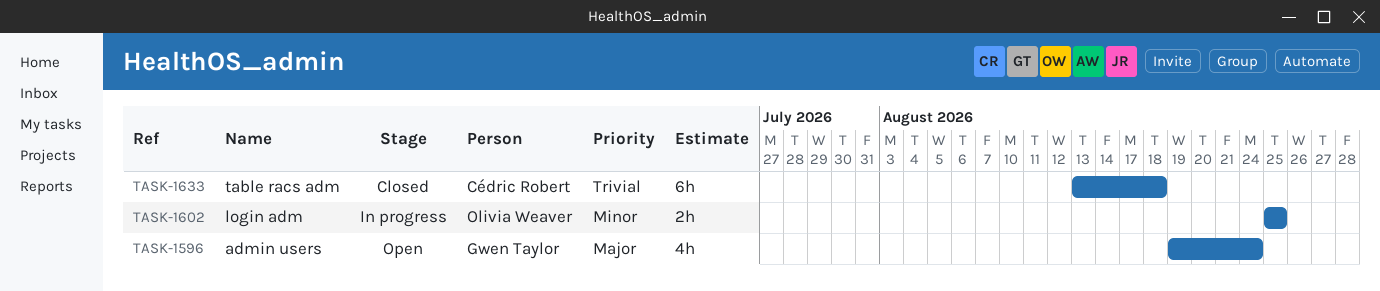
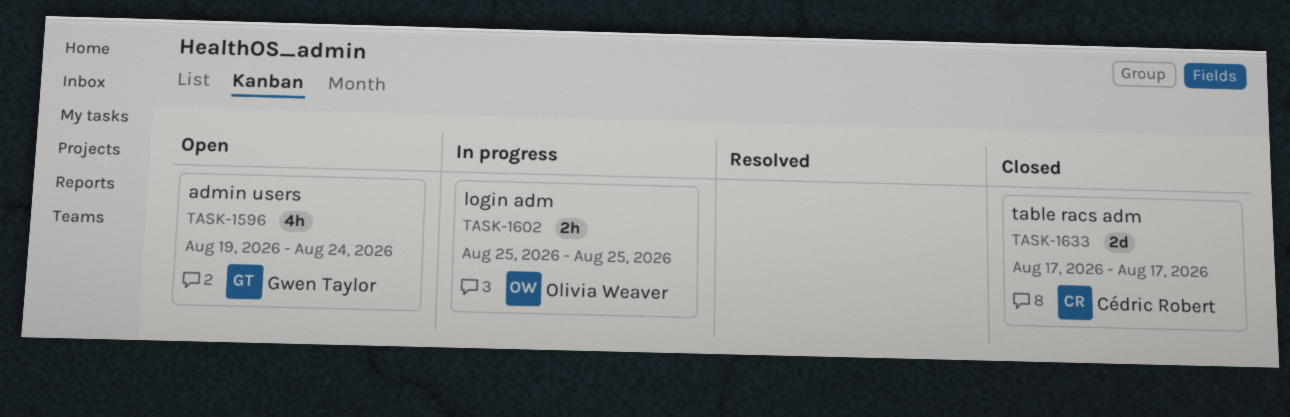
TASK-1633, estimate: 6h -> 2d
TASK-1633, start: Aug 13 -> Aug 17
TASK-1633, due: Aug 18 -> Aug 17

